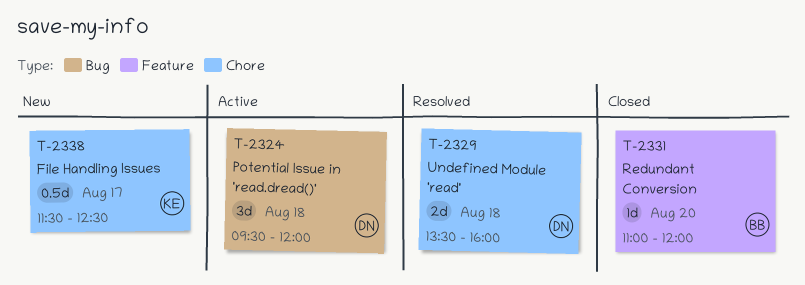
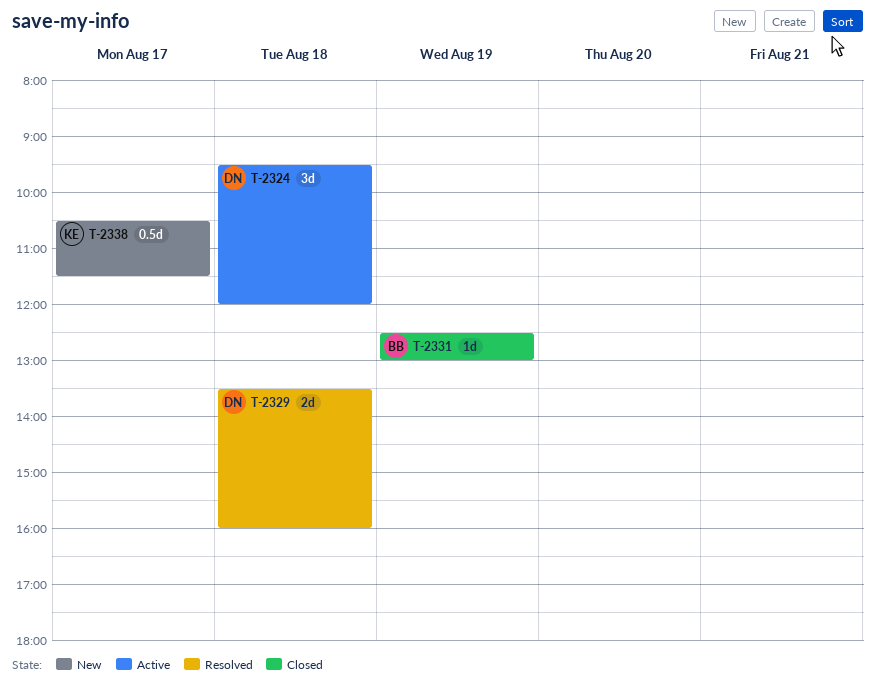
T-2331, day: Aug 20 -> Aug 19
T-2331, begins: 11:00 -> 12:30
T-2331, ends: 12:00 -> 13:00
T-2338, begins: 11:30 -> 10:30
T-2338, ends: 12:30 -> 11:30

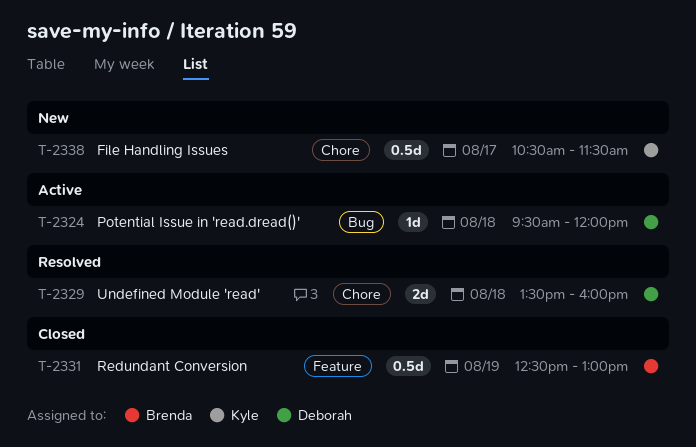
T-2324, estimate: 3d -> 1d
T-2331, estimate: 1d -> 0.5d

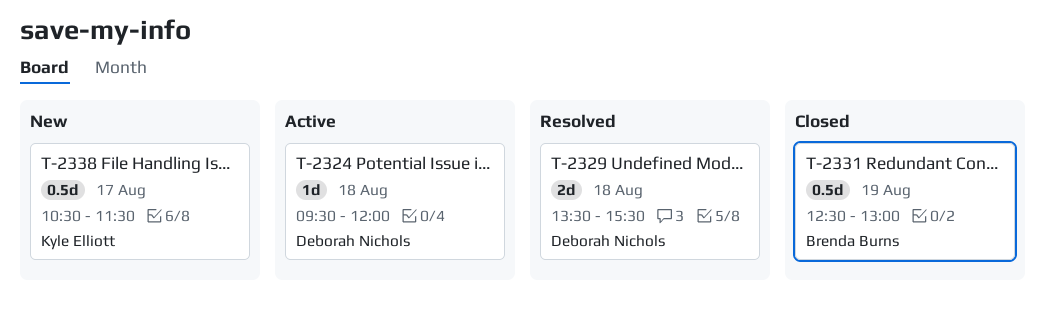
T-2329, ends: 16:00 -> 15:30

